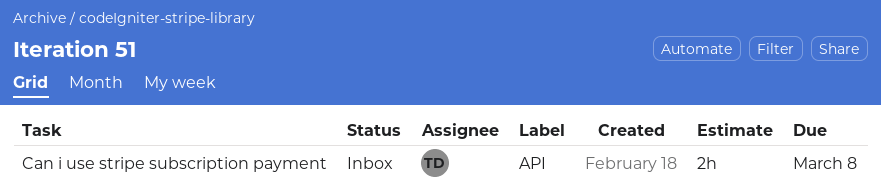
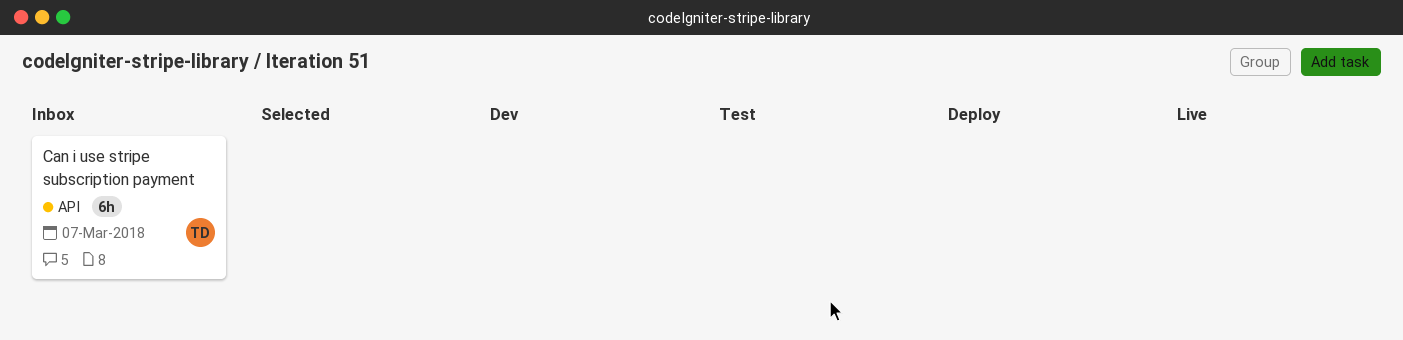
Can i use stripe subscription payment, estimate: 2h -> 6h
Can i use stripe subscription payment, due: Mar 8 -> Mar 7

